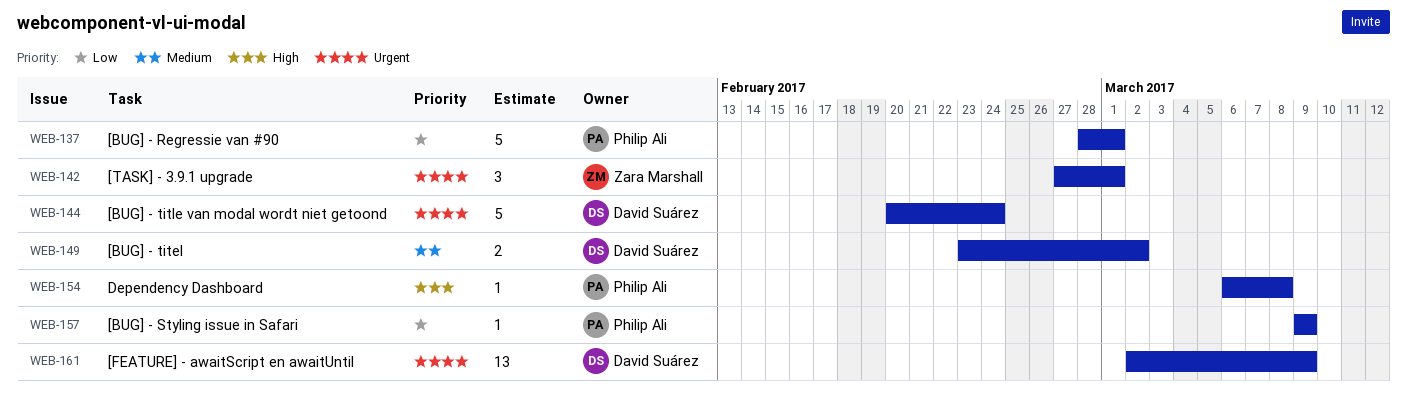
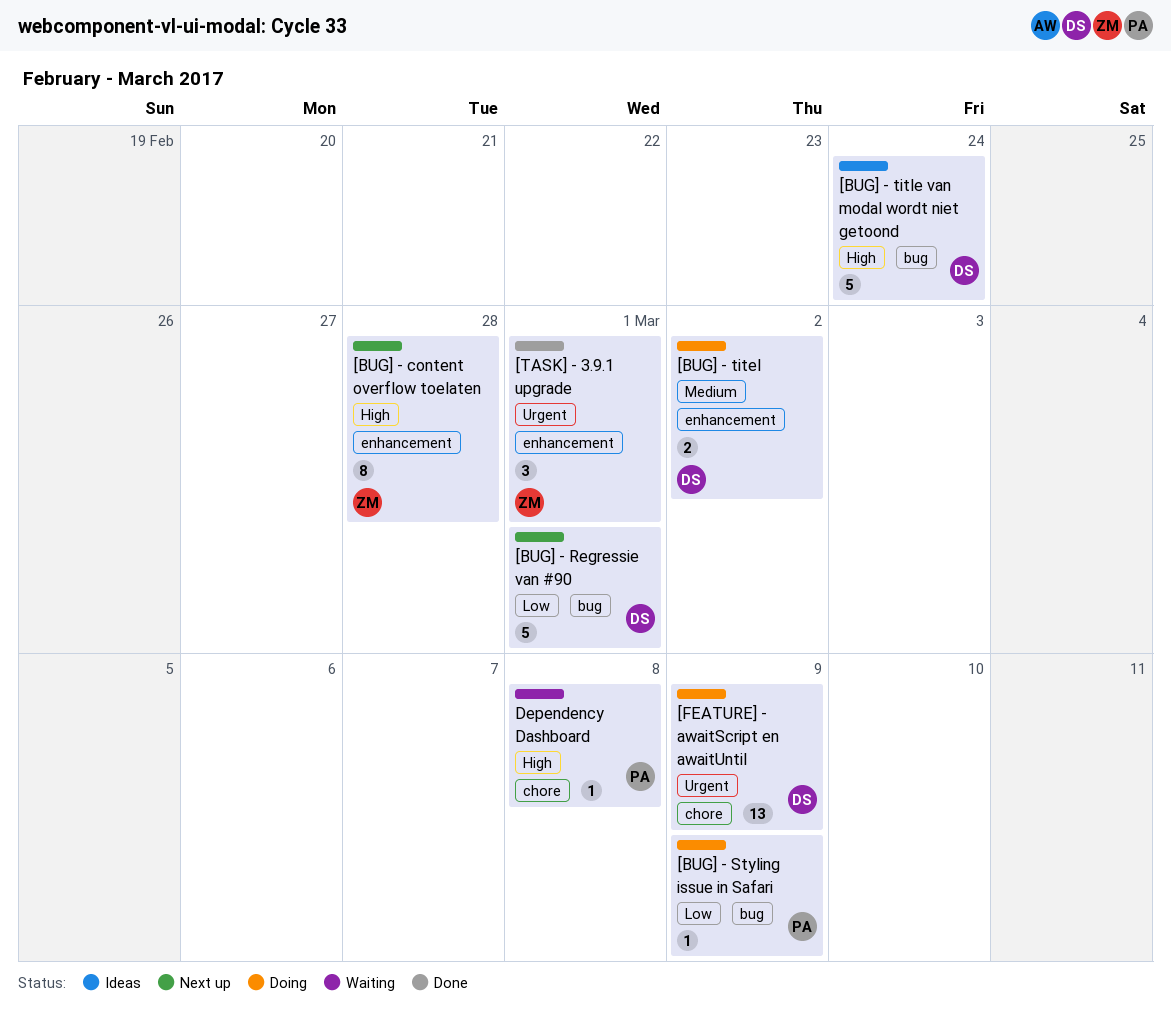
[BUG] - content overflow toelaten: none -> present
[BUG] - Regressie van #90, owner: Philip Ali -> David Suárez
[BUG] - title van modal wordt niet getoond, priority: Urgent -> High

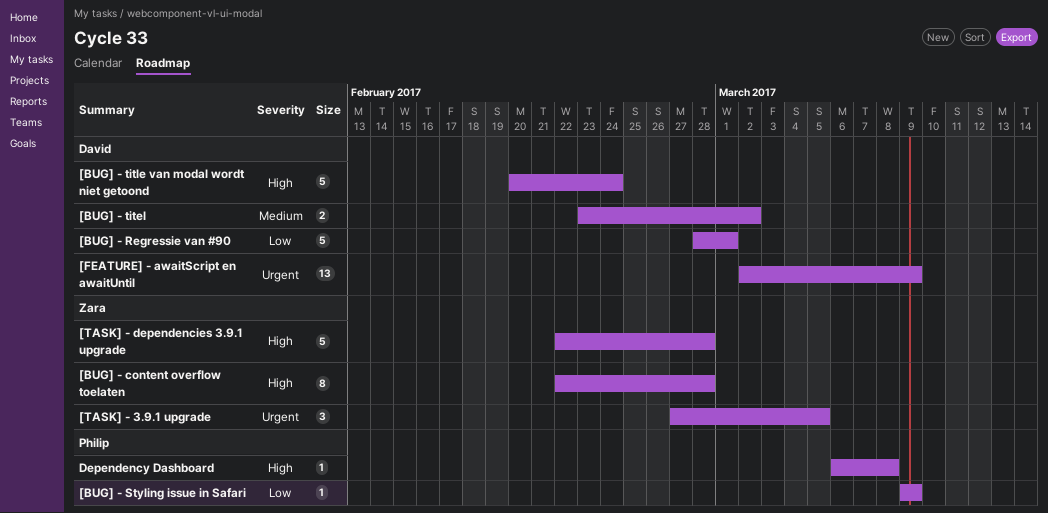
[TASK] - 3.9.1 upgrade, due: Mar 1 -> Mar 5
[TASK] - dependencies 3.9.1 upgrade: none -> present

